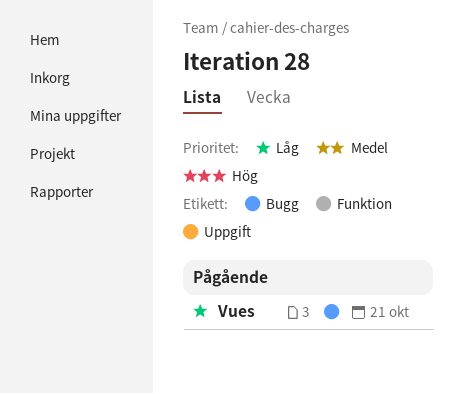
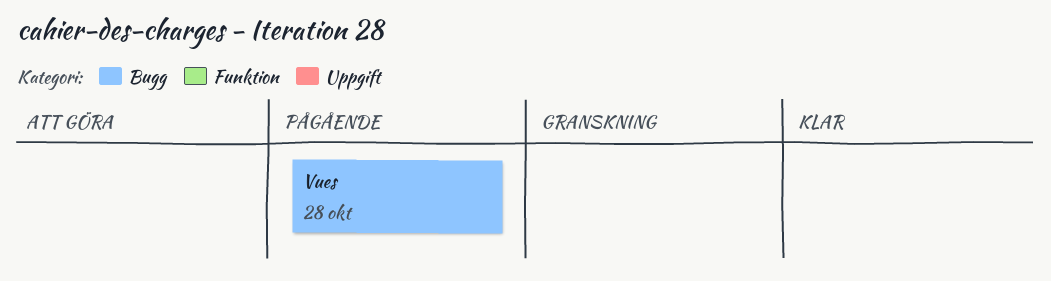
Vues, due: Oct 21 -> Oct 28

